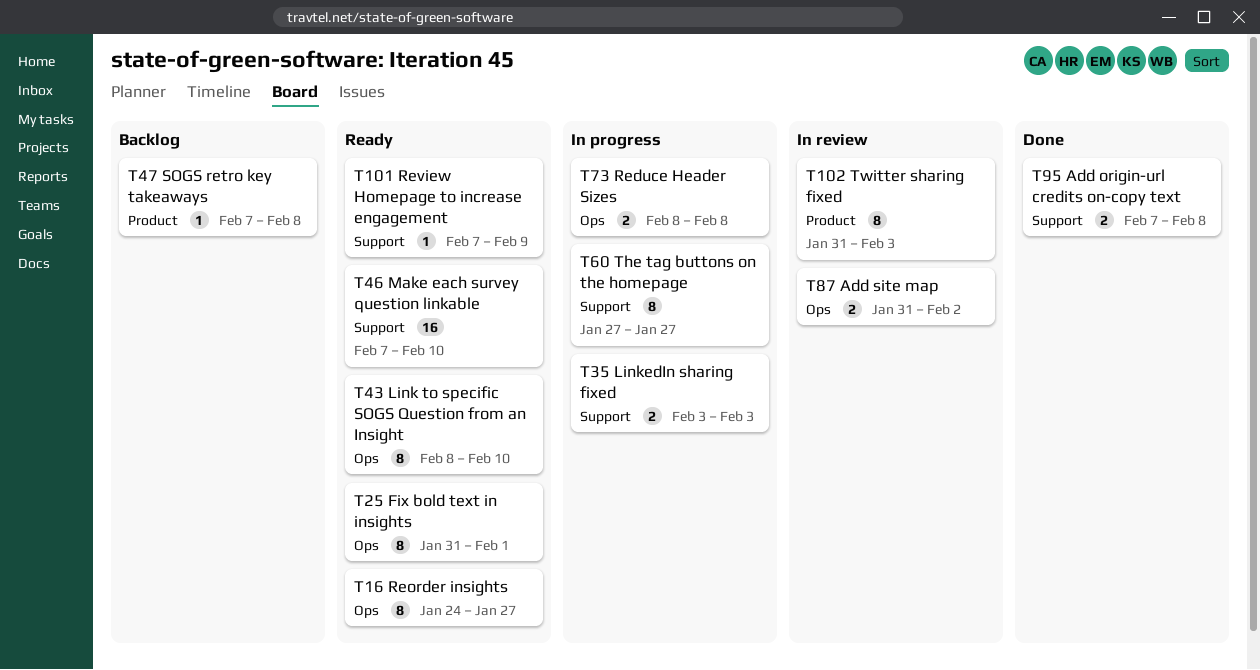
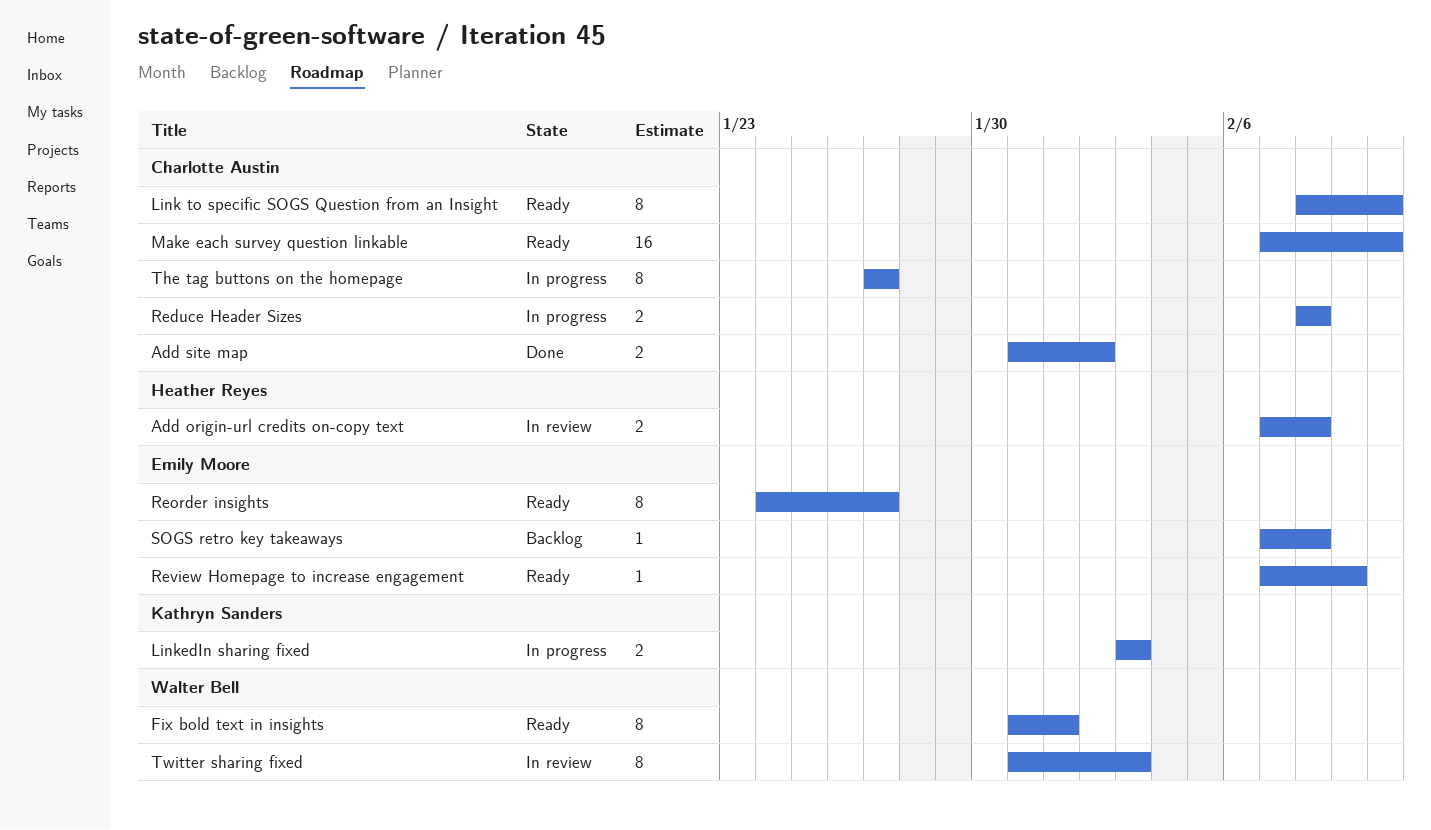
Add origin-url credits on-copy text, status: Done -> In review
Add site map, status: In review -> Done

